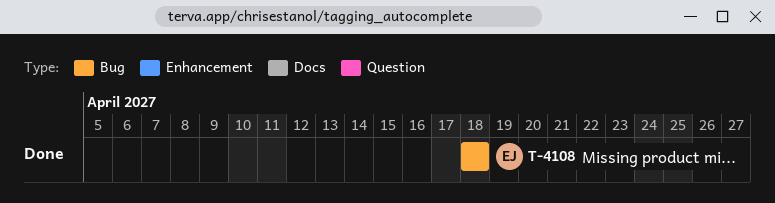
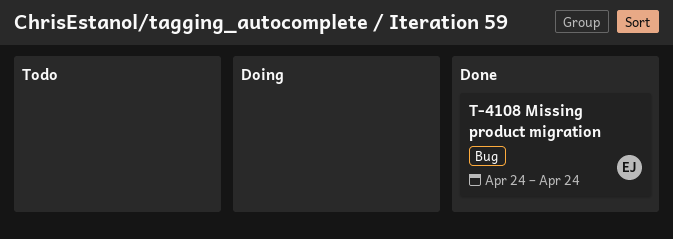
T-4108, start: Apr 18 -> Apr 24
T-4108, due: Apr 18 -> Apr 24

